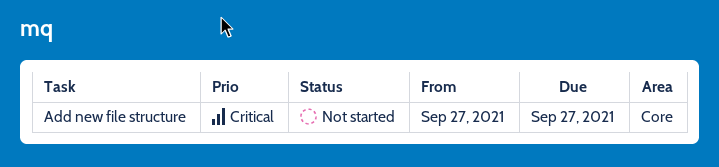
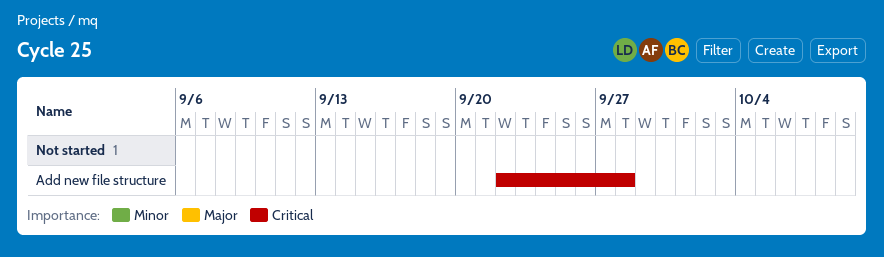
Add new file structure, start: Sep 27 -> Sep 22
Add new file structure, due: Sep 27 -> Sep 28

